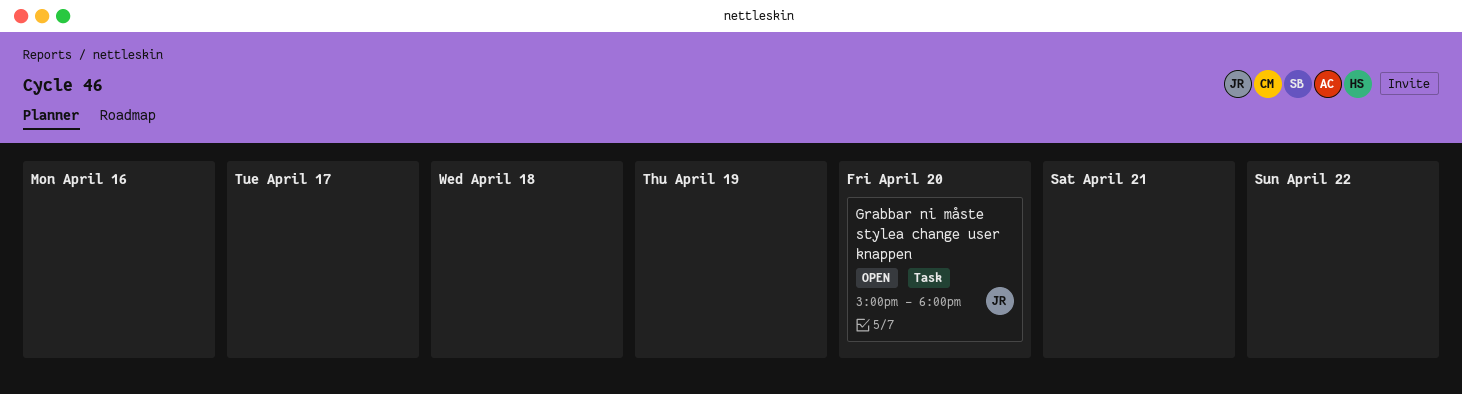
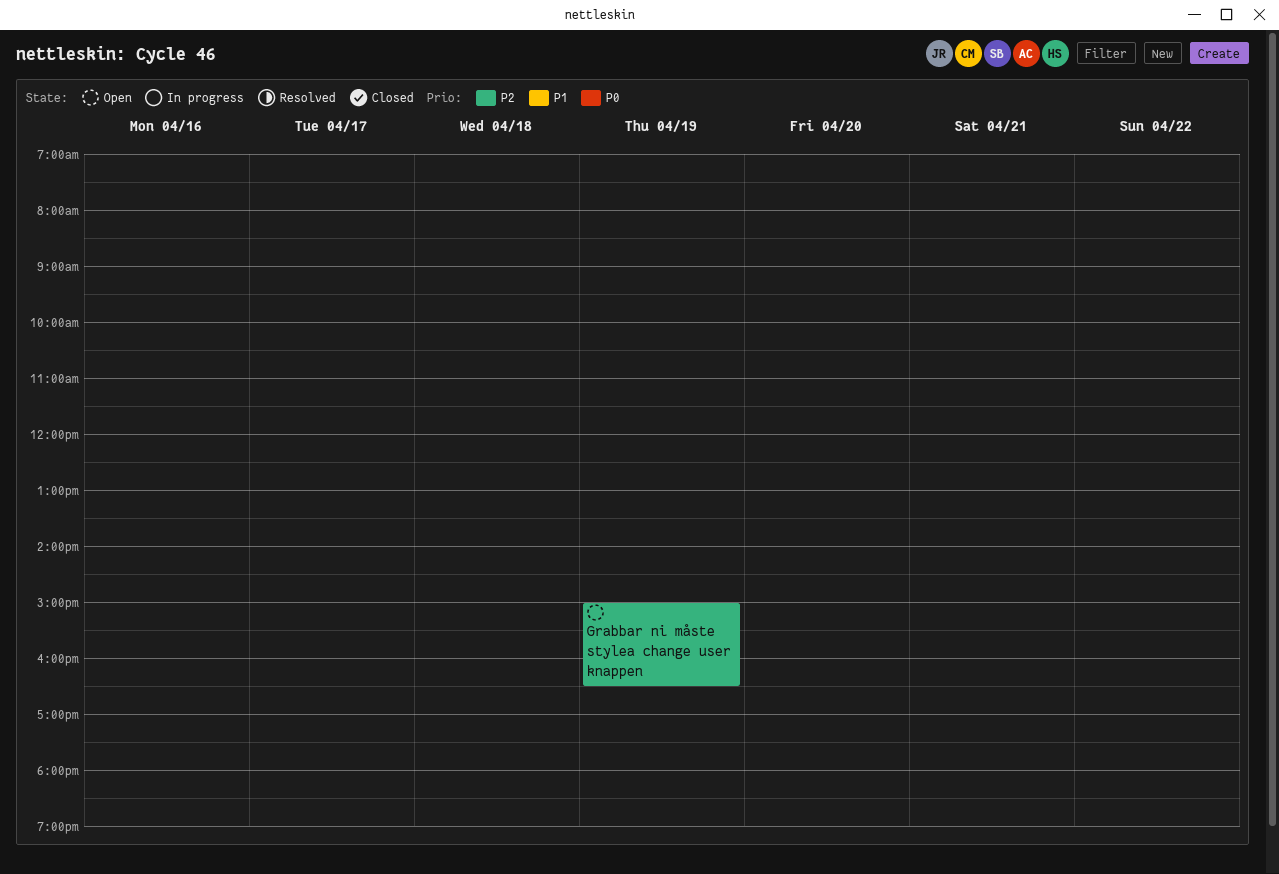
Grabbar ni måste stylea change user knappen, day: Apr 20 -> Apr 19
Grabbar ni måste stylea change user knappen, ends: 18:00 -> 16:30

